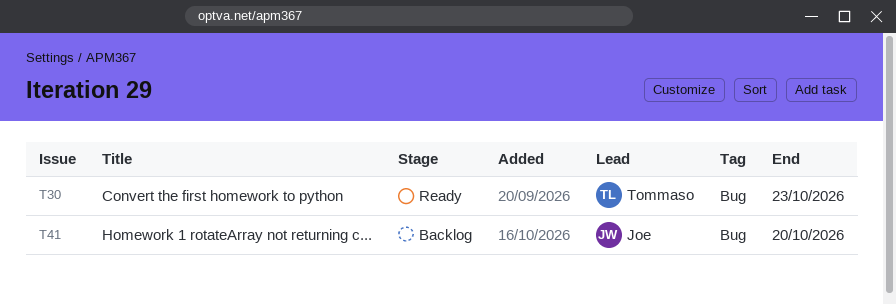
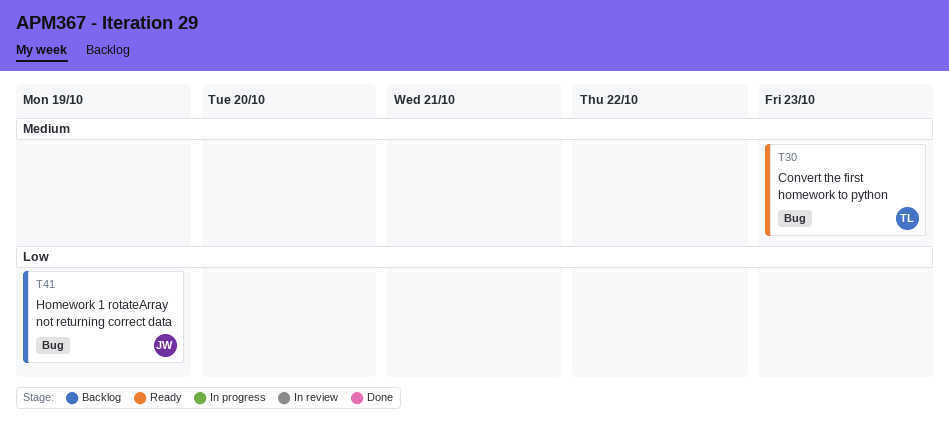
T41, due: Oct 20 -> Oct 19

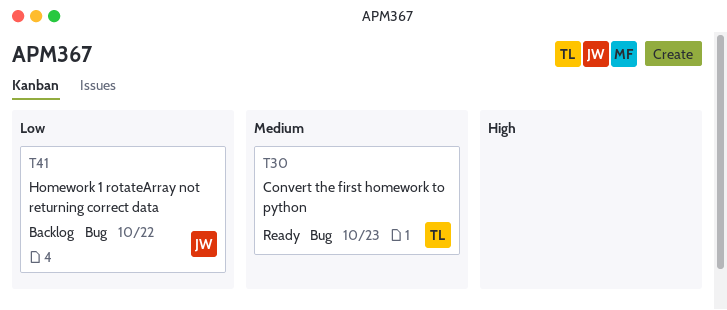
T41, due: Oct 19 -> Oct 22

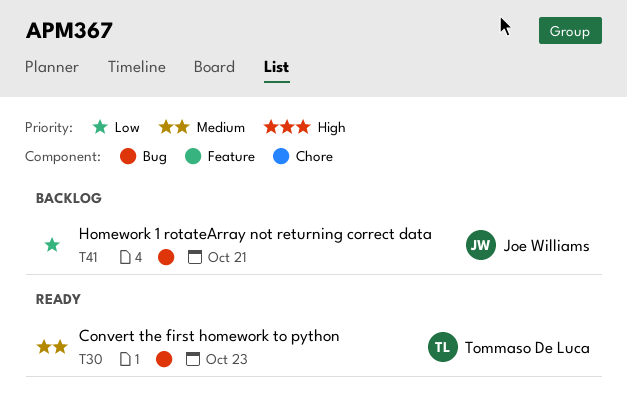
T41, due: Oct 22 -> Oct 21

